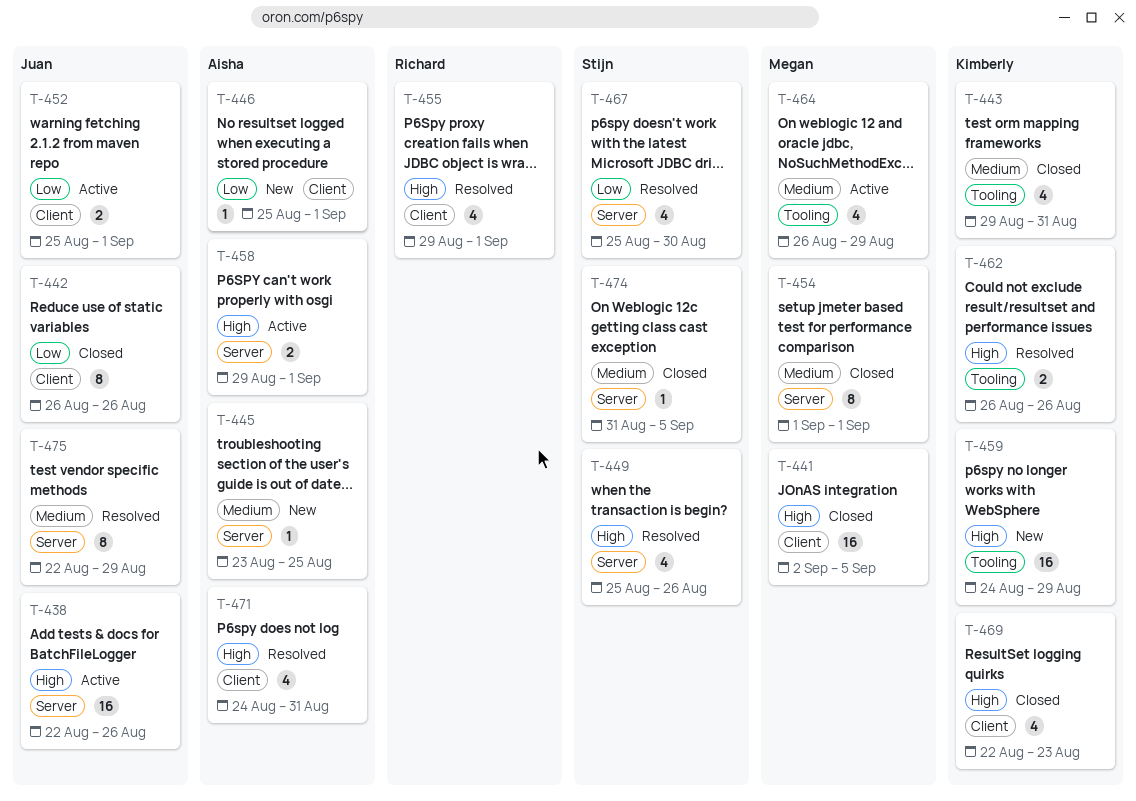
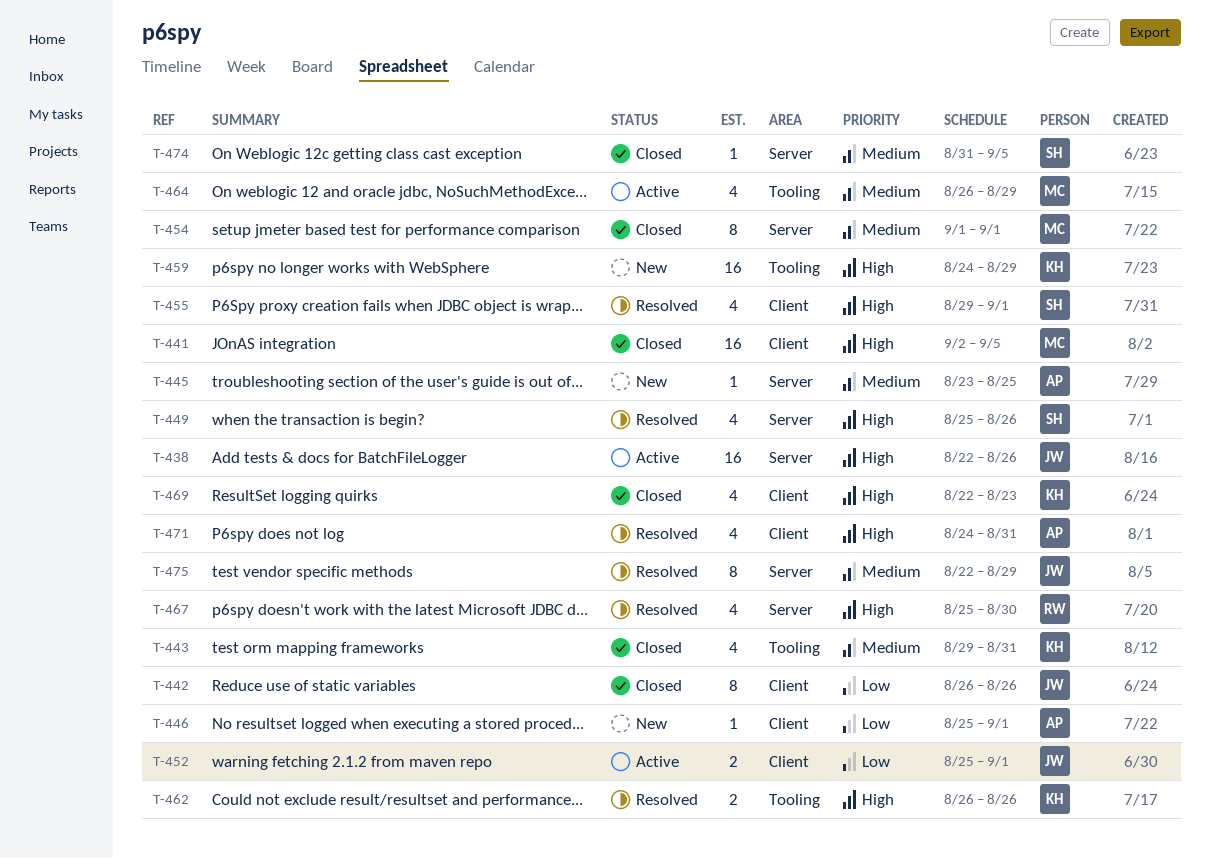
T-455, owner: Richard -> Stijn
T-458: present -> none
T-467, owner: Stijn -> Richard
T-467, priority: Low -> High

